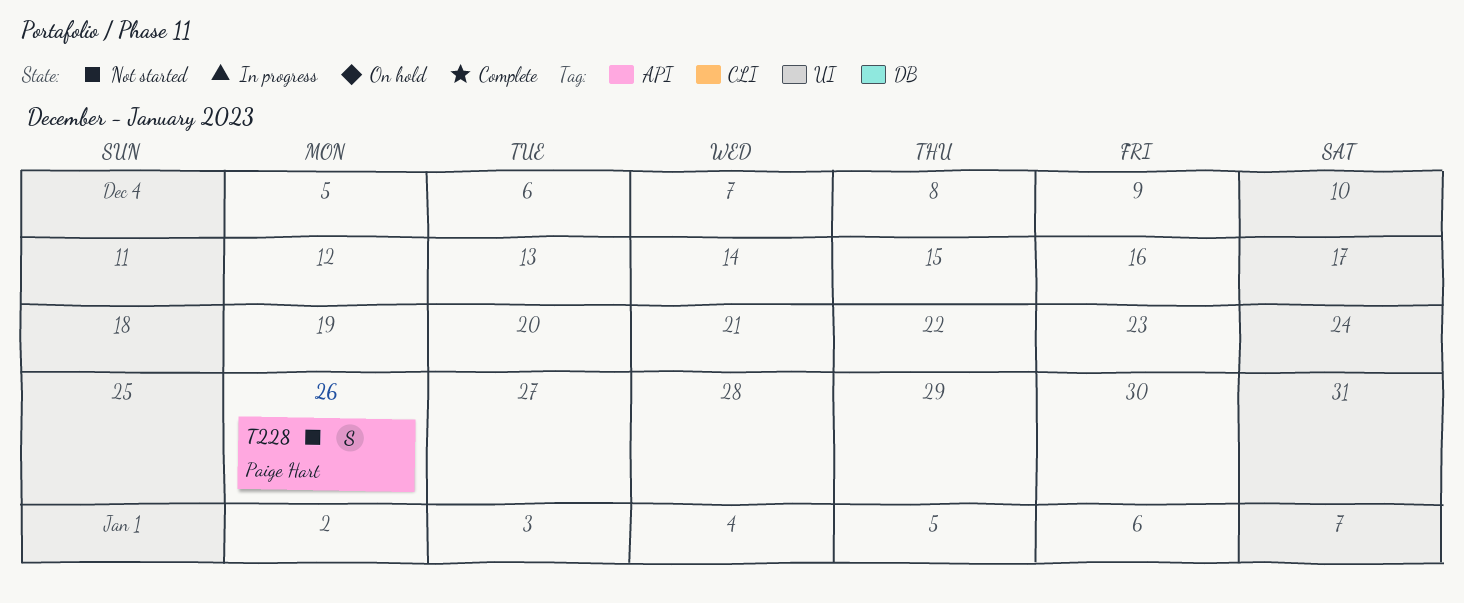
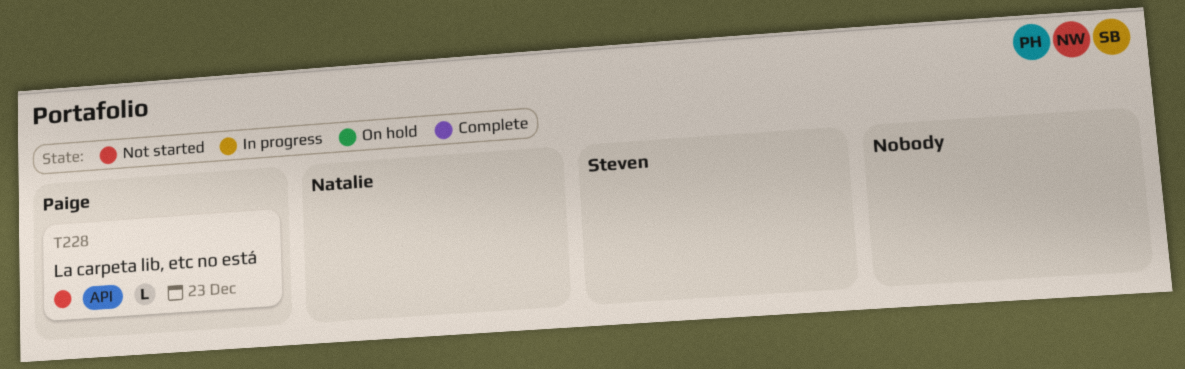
T228, estimate: S -> L
T228, due: Dec 26 -> Dec 23

